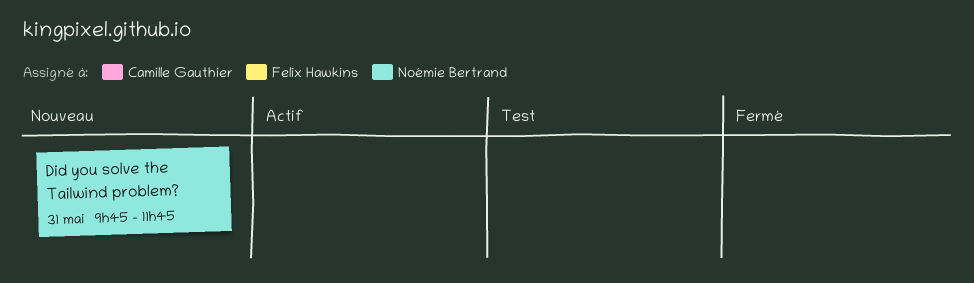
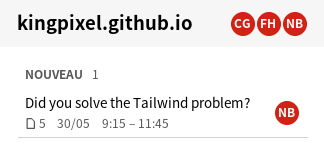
Did you solve the Tailwind problem?, day: May 31 -> May 30
Did you solve the Tailwind problem?, begins: 09:45 -> 09:15

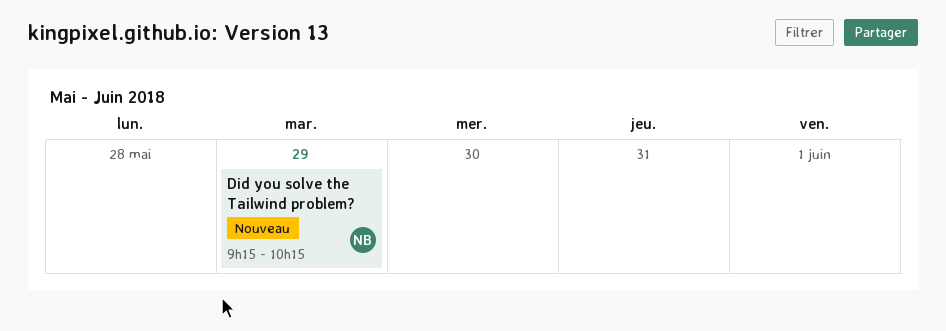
Did you solve the Tailwind problem?, day: May 30 -> May 29
Did you solve the Tailwind problem?, ends: 11:45 -> 10:15

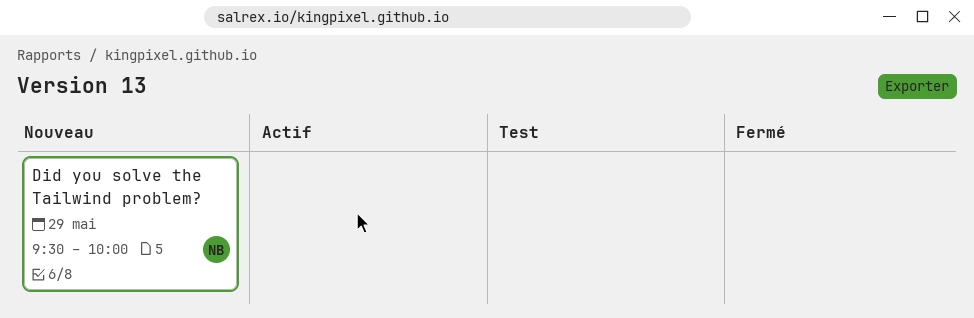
Did you solve the Tailwind problem?, begins: 09:15 -> 09:30
Did you solve the Tailwind problem?, ends: 10:15 -> 10:00

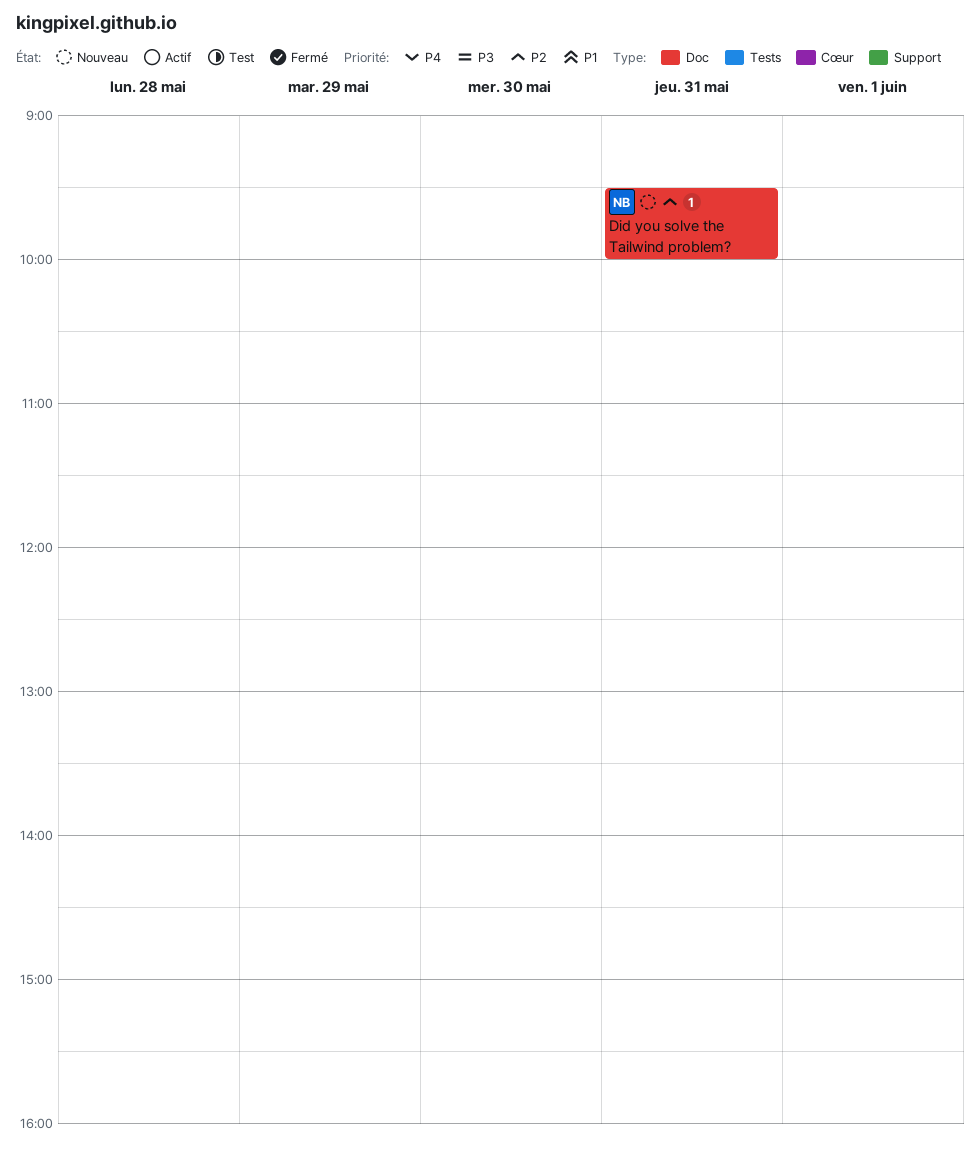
Did you solve the Tailwind problem?, day: May 29 -> May 31

